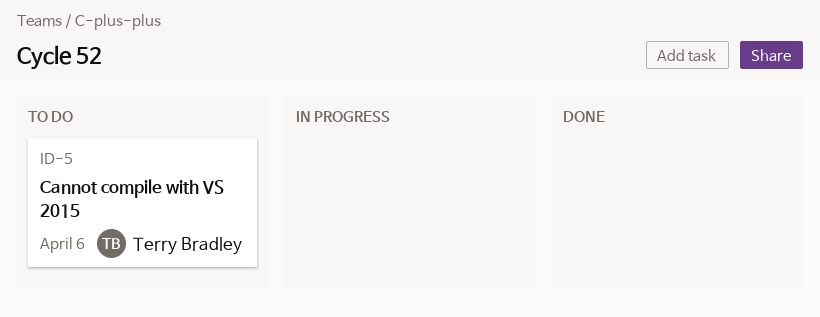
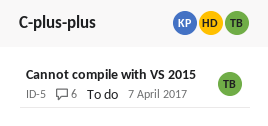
ID-5, due: Apr 6 -> Apr 7

